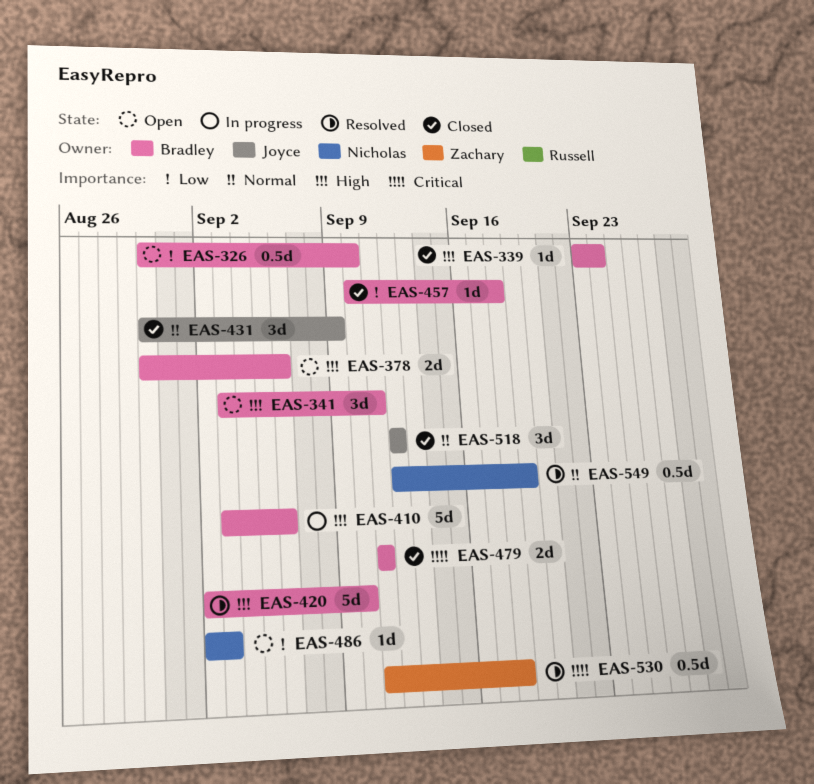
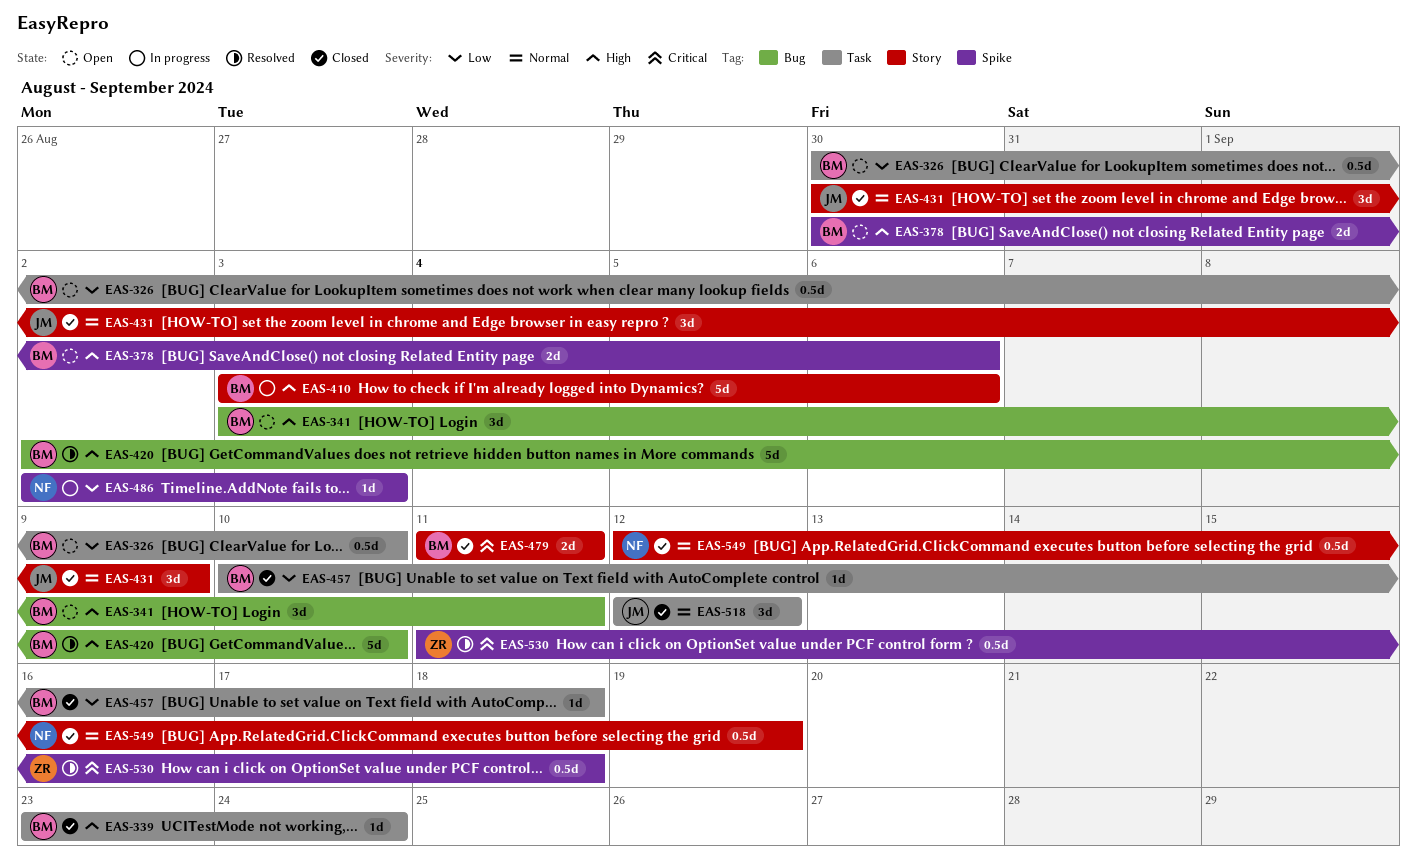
EAS-486, status: Open -> In progress
EAS-549, status: Resolved -> Closed

